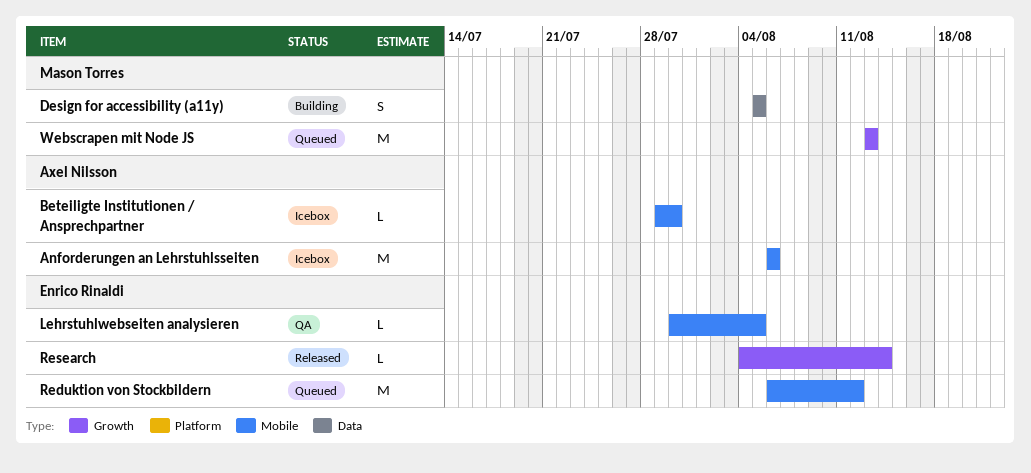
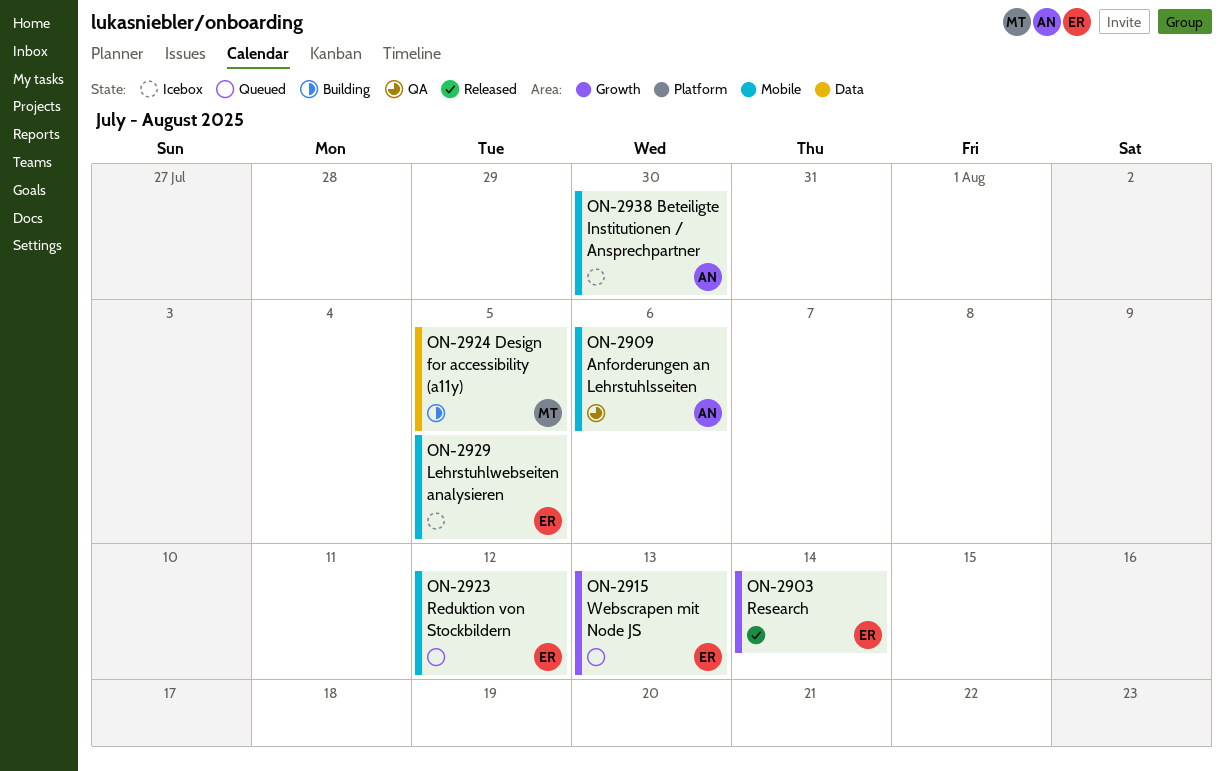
Anforderungen an Lehrstuhlsseiten, status: Icebox -> QA
Lehrstuhlwebseiten analysieren, status: QA -> Icebox
Webscrapen mit Node JS, owner: Mason Torres -> Enrico Rinaldi

